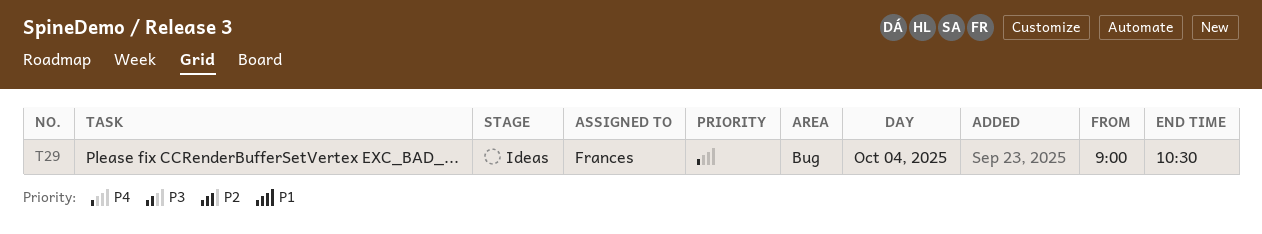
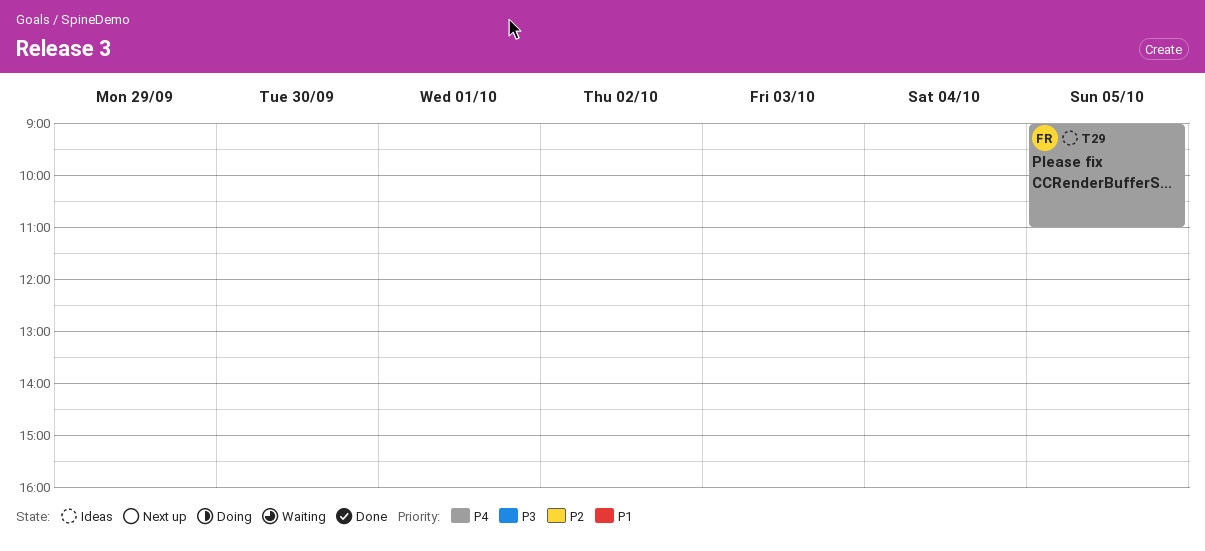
T29, day: Oct 4 -> Oct 5
T29, ends: 10:30 -> 11:00

